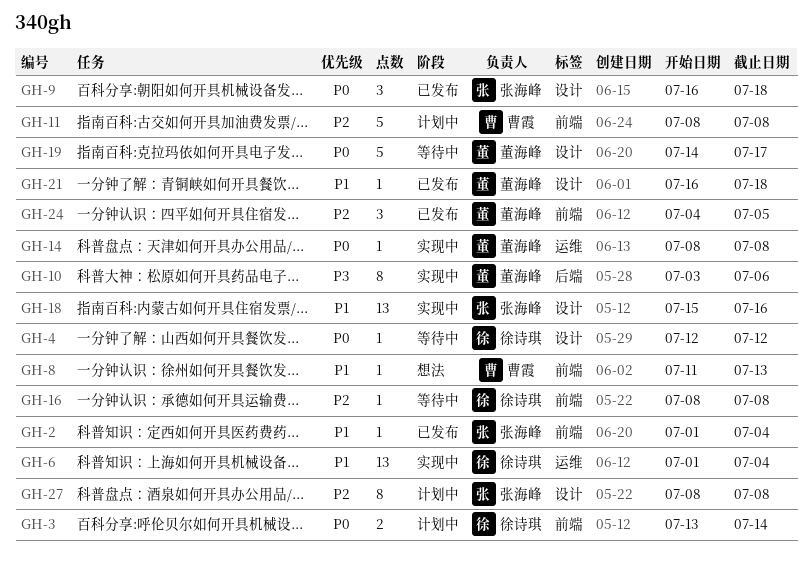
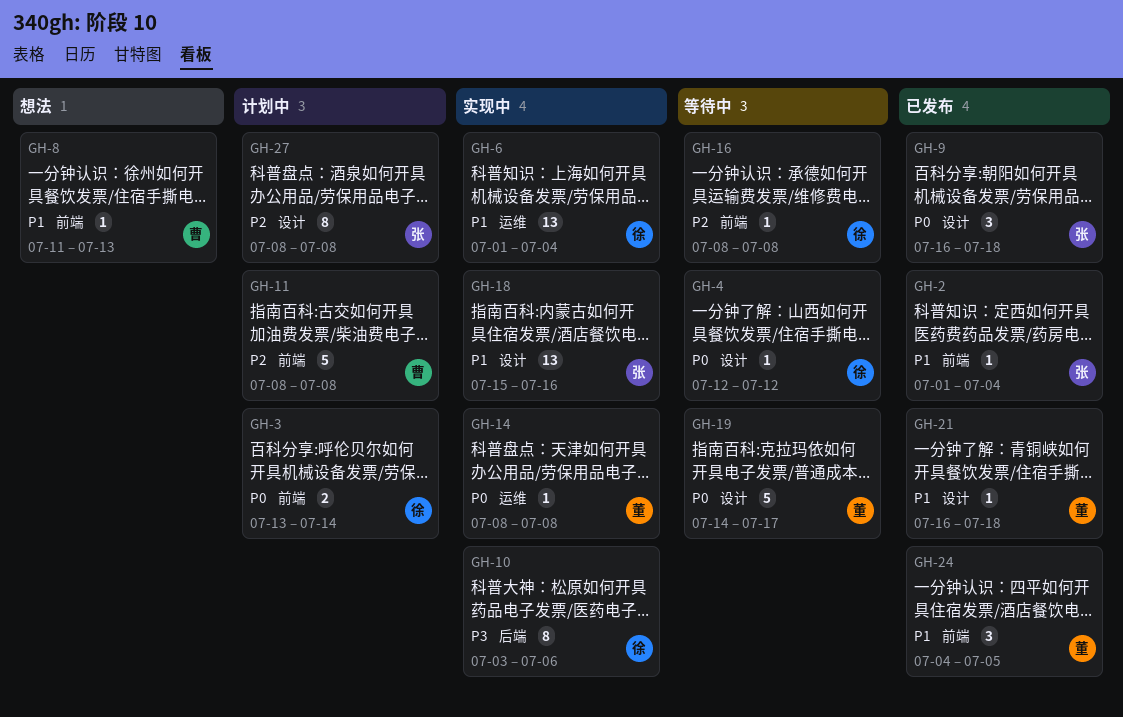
GH-10, owner: 董海峰 -> 徐诗琪
GH-24, priority: P2 -> P1

